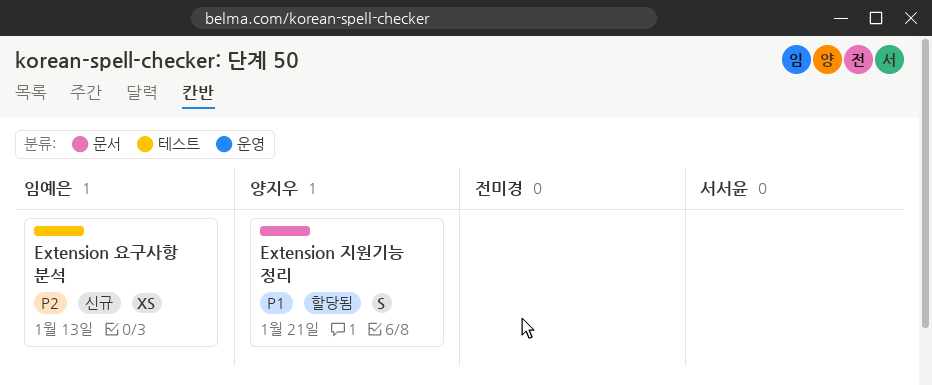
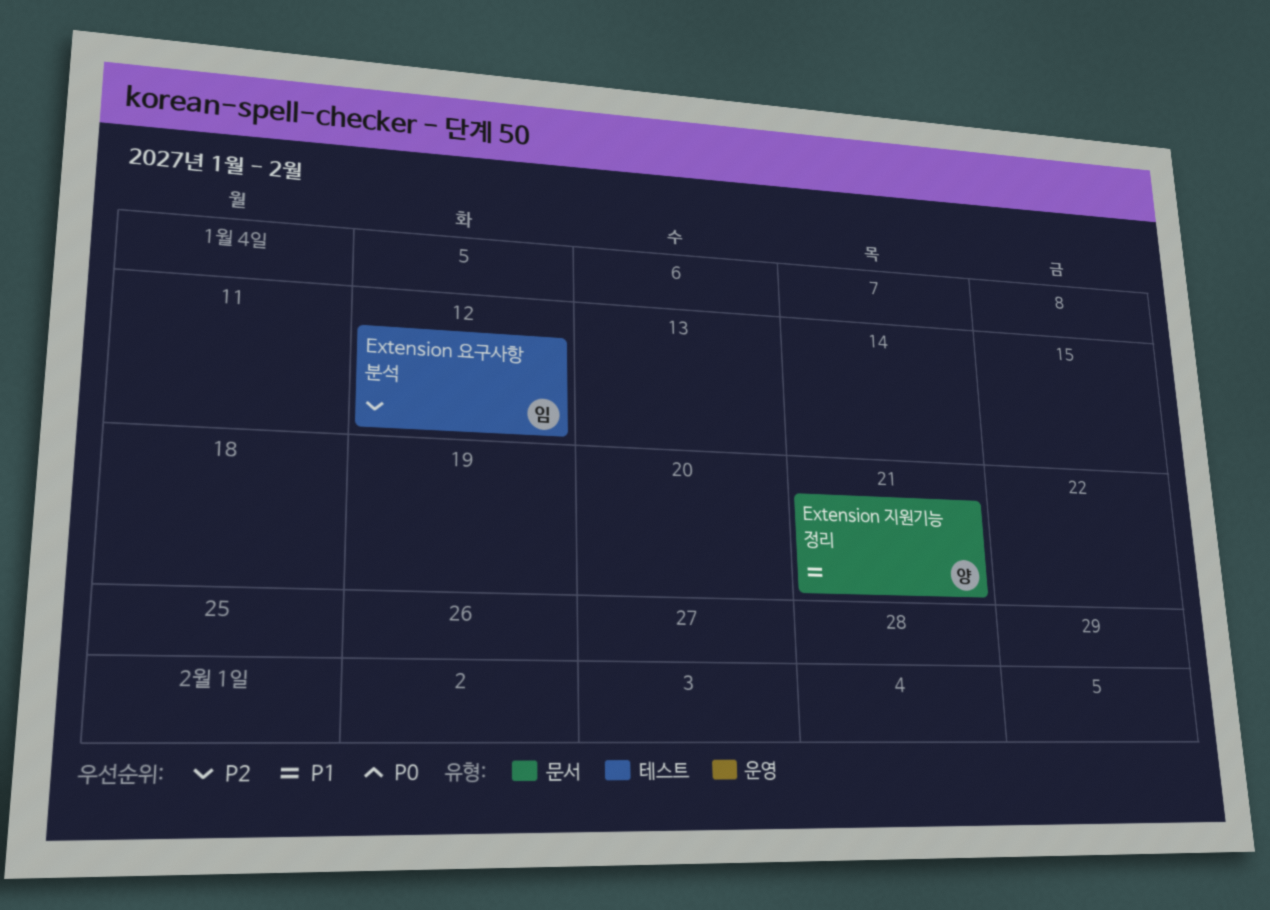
Extension 요구사항 분석, due: Jan 13 -> Jan 12

